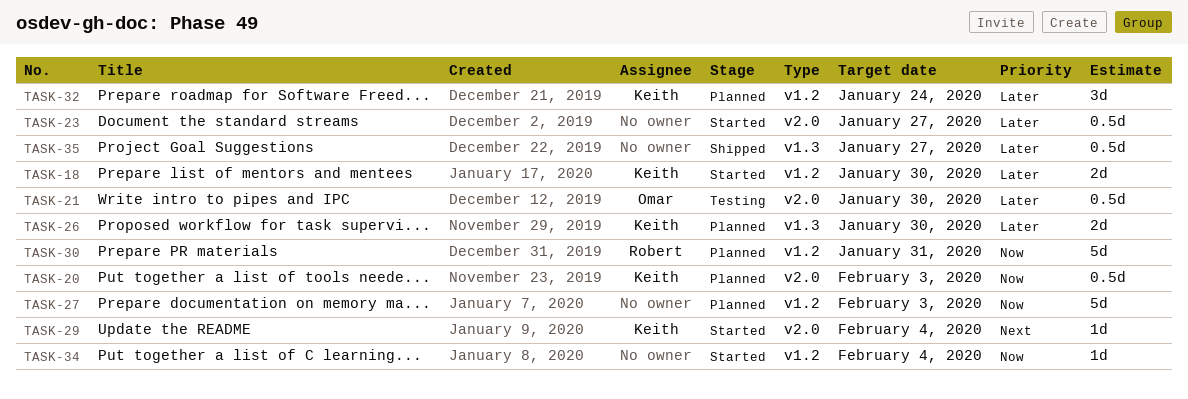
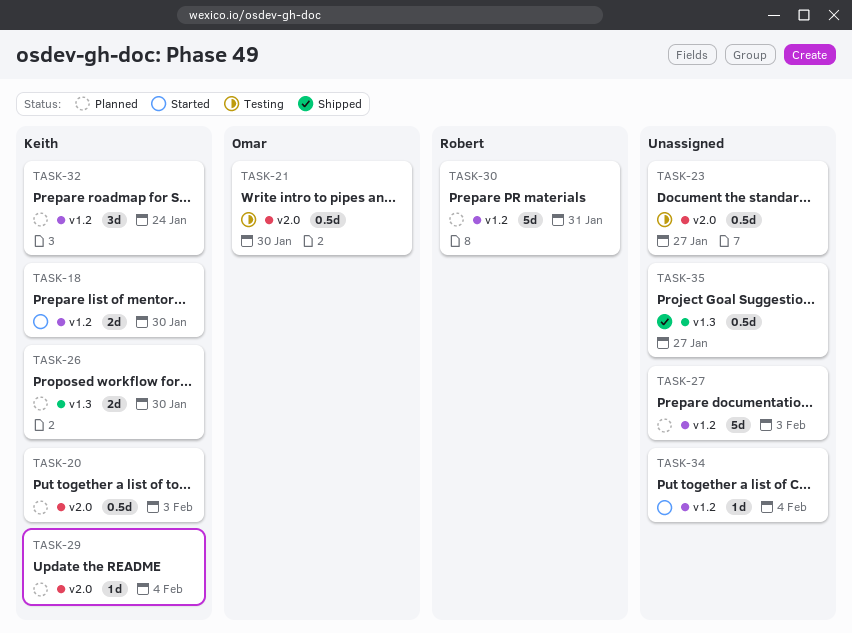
TASK-23, status: Started -> Testing
TASK-29, status: Started -> Planned

